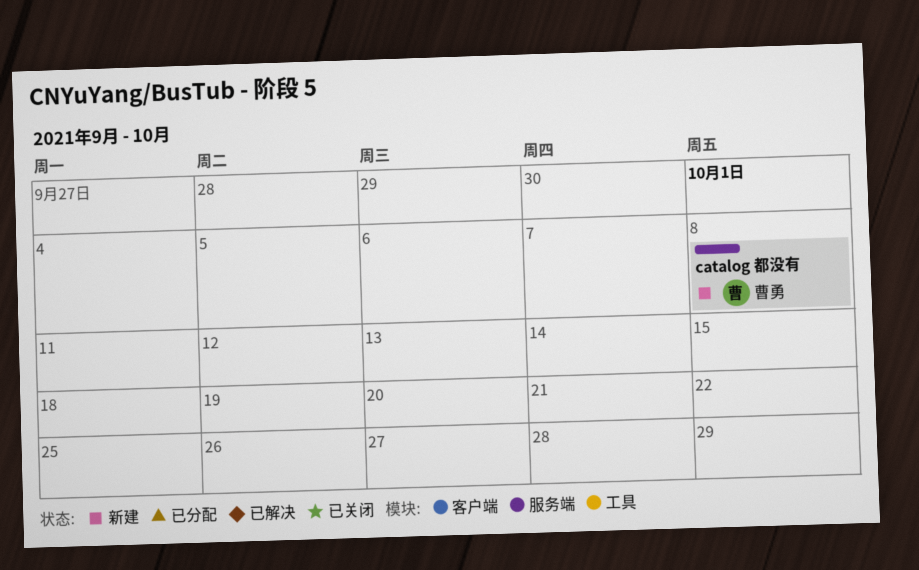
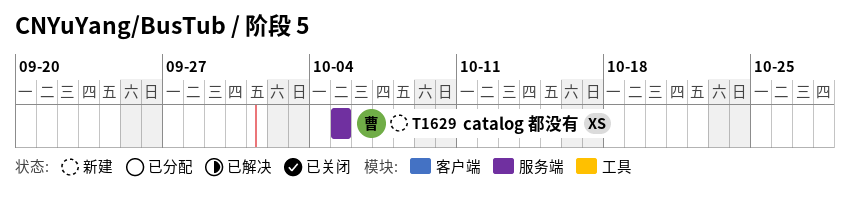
catalog 都没有, due: Oct 8 -> Oct 5

